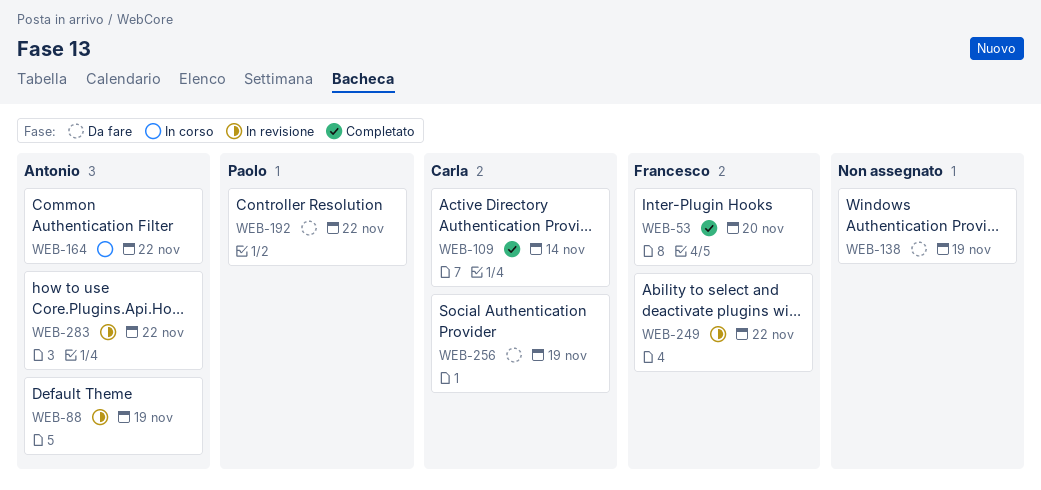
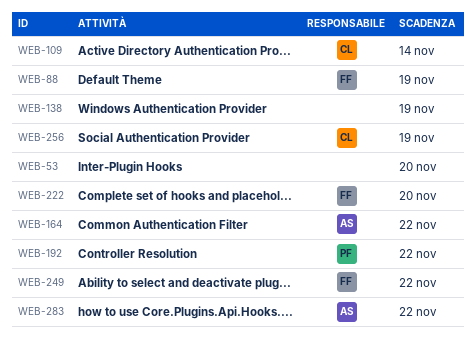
WEB-53, owner: Francesco -> none
WEB-88, owner: Antonio -> Francesco
WEB-222: none -> present

